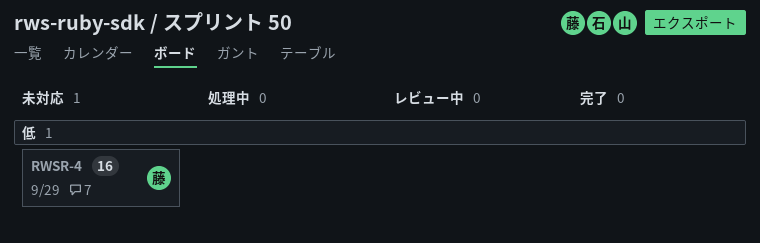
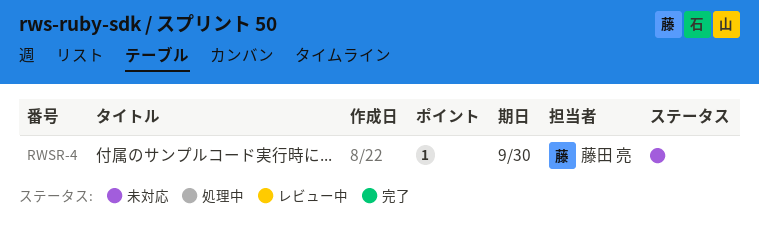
RWSR-4, estimate: 16 -> 1
RWSR-4, due: Sep 29 -> Sep 30

